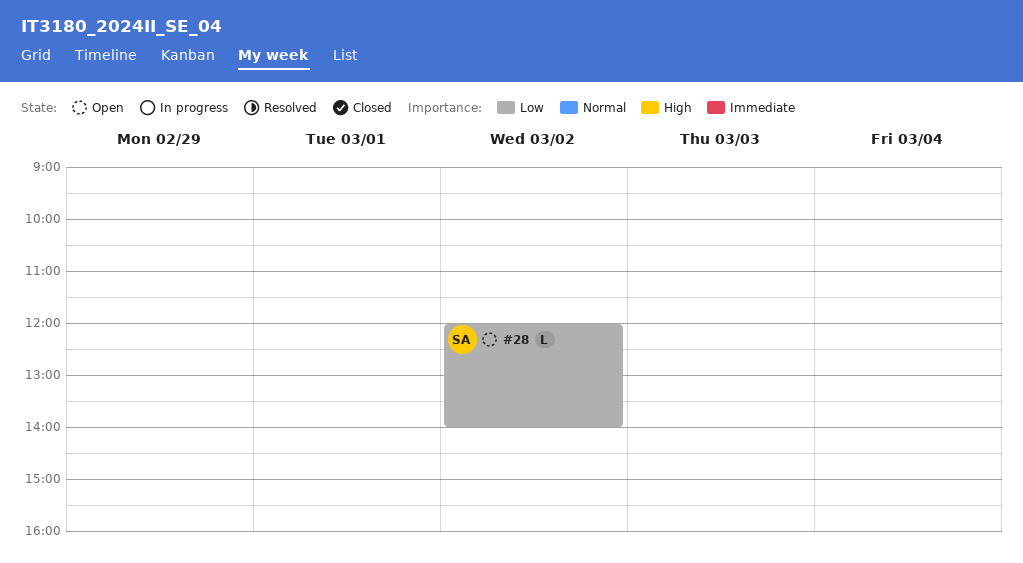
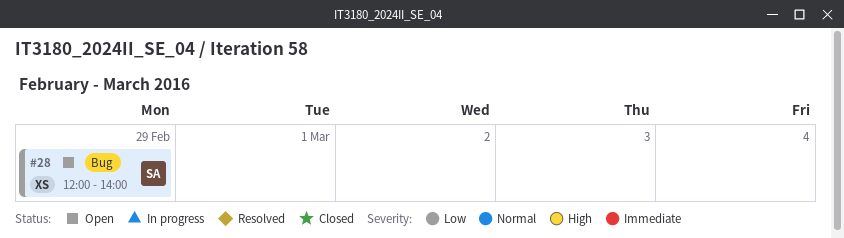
#28, estimate: L -> XS
#28, day: Mar 2 -> Feb 29

